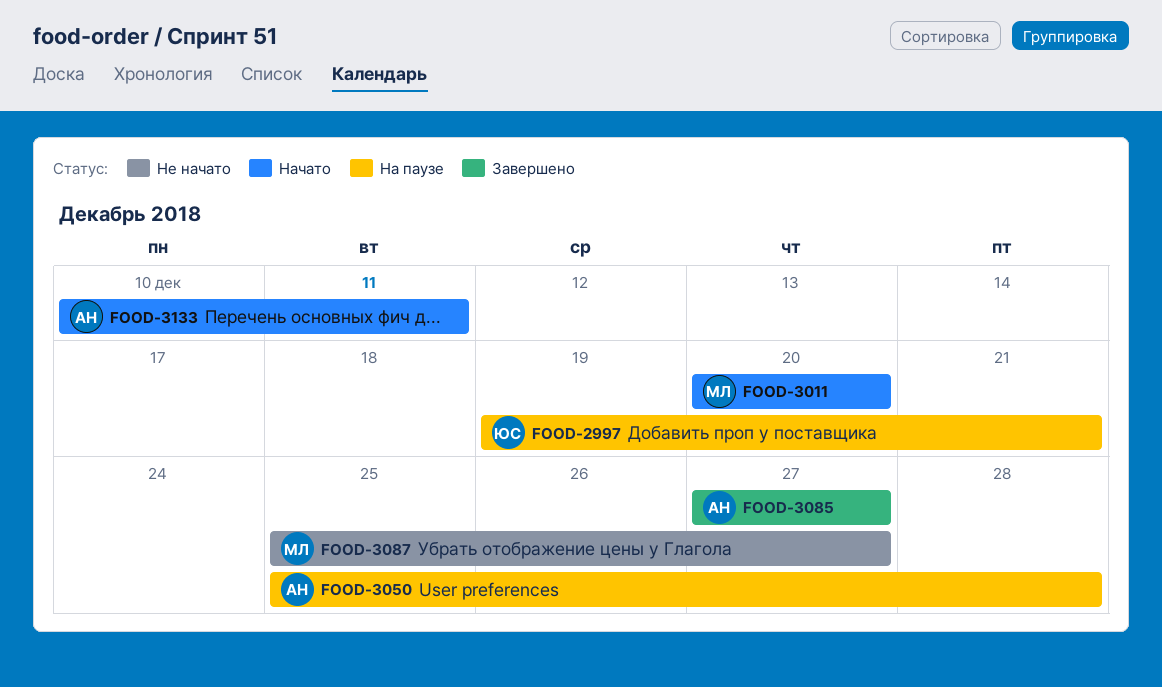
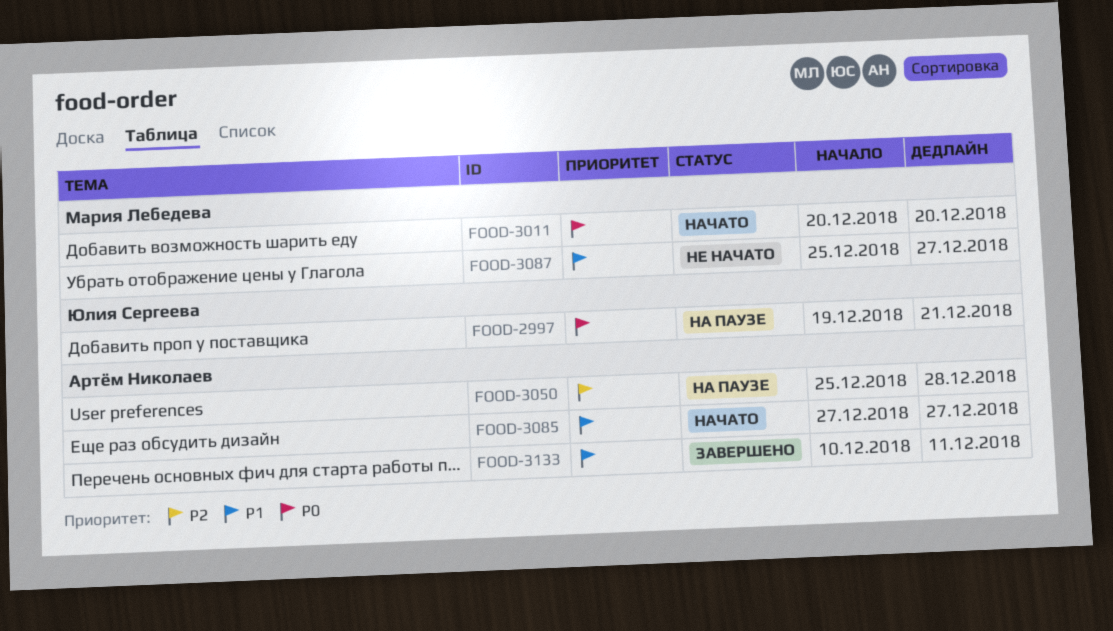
FOOD-3085, status: Завершено -> Начато
FOOD-3133, status: Начато -> Завершено

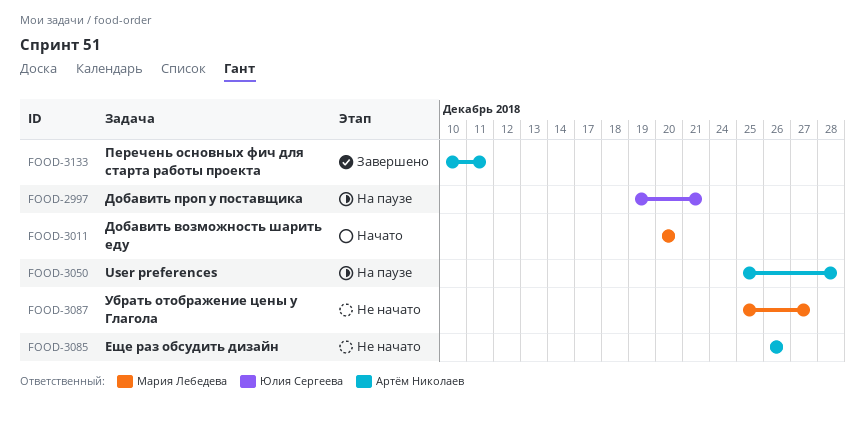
FOOD-3085, status: Начато -> Не начато
FOOD-3085, start: Dec 27 -> Dec 26
FOOD-3085, due: Dec 27 -> Dec 26

